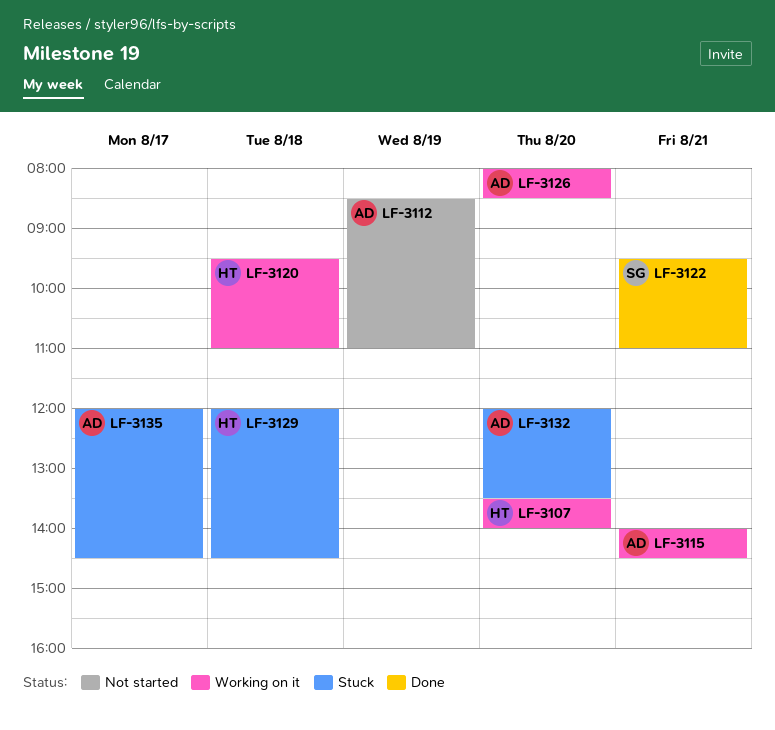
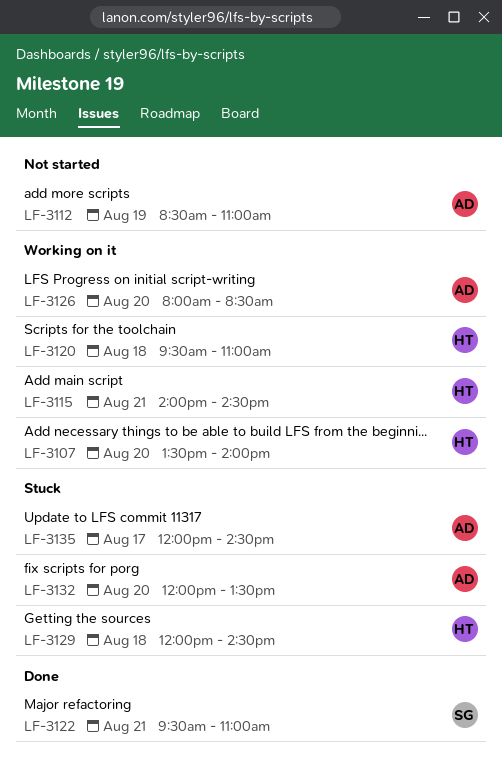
LF-3115, owner: AD -> HT

